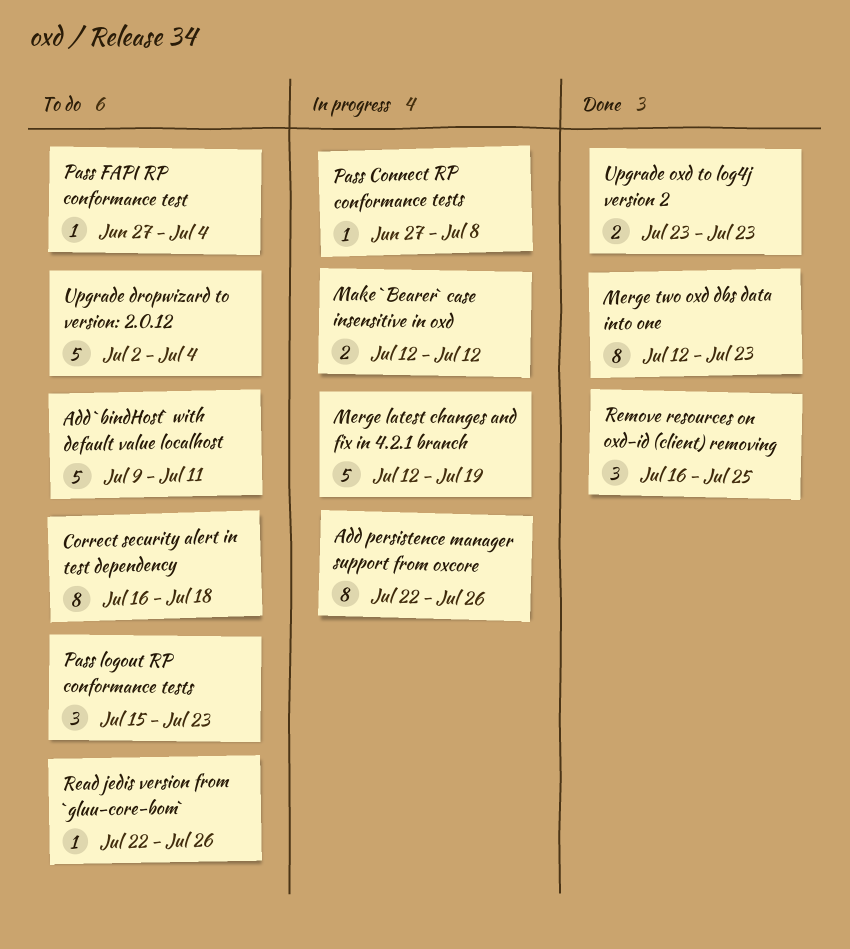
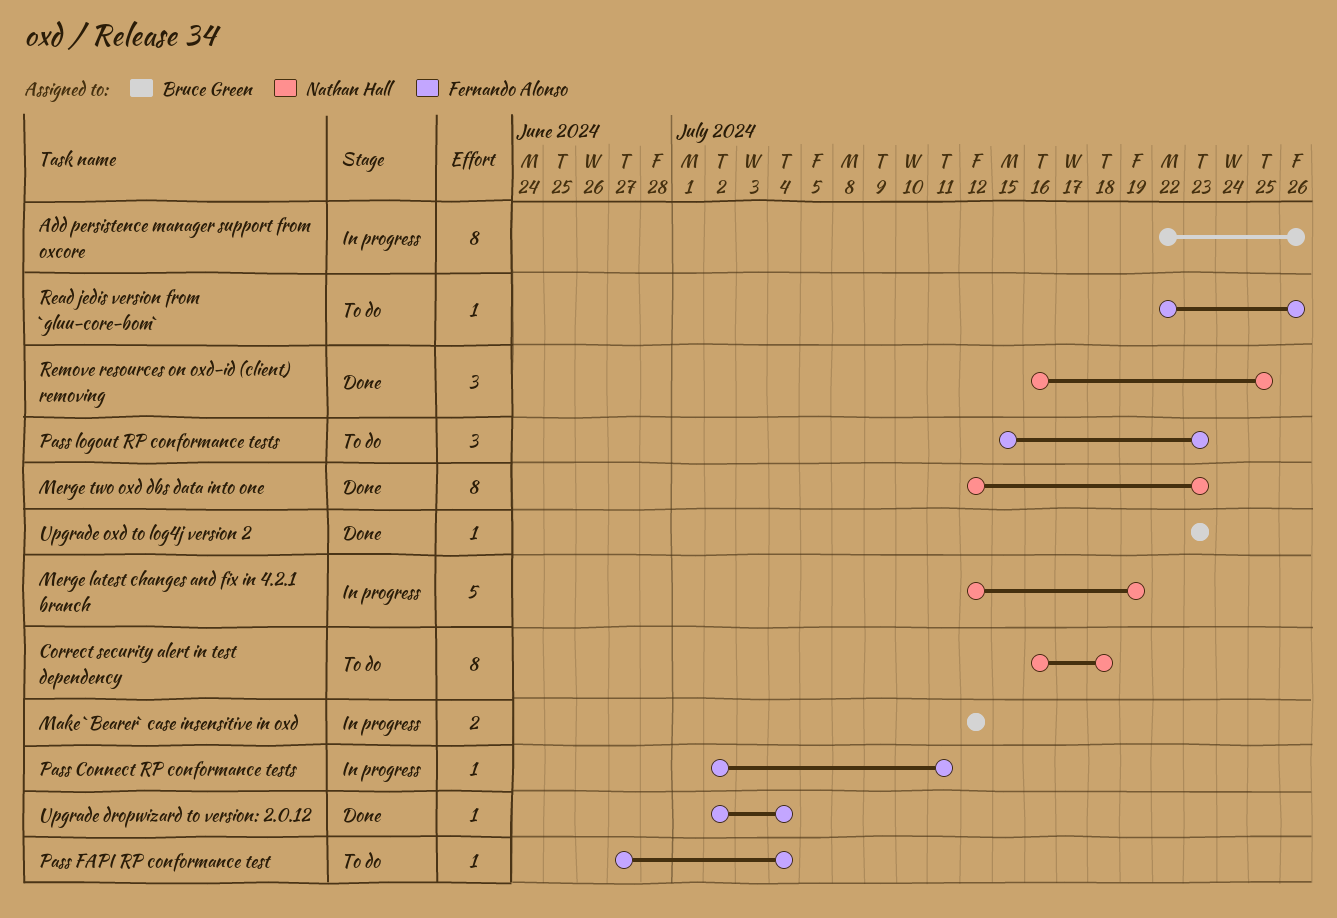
Add `bindHost` with default value localhost: present -> none
Pass Connect RP conformance tests, start: Jun 27 -> Jul 2
Pass Connect RP conformance tests, due: Jul 8 -> Jul 11
Upgrade dropwizard to version: 2.0.12, status: To do -> Done
Upgrade dropwizard to version: 2.0.12, estimate: 5 -> 1
Upgrade oxd to log4j version 2, estimate: 2 -> 1

